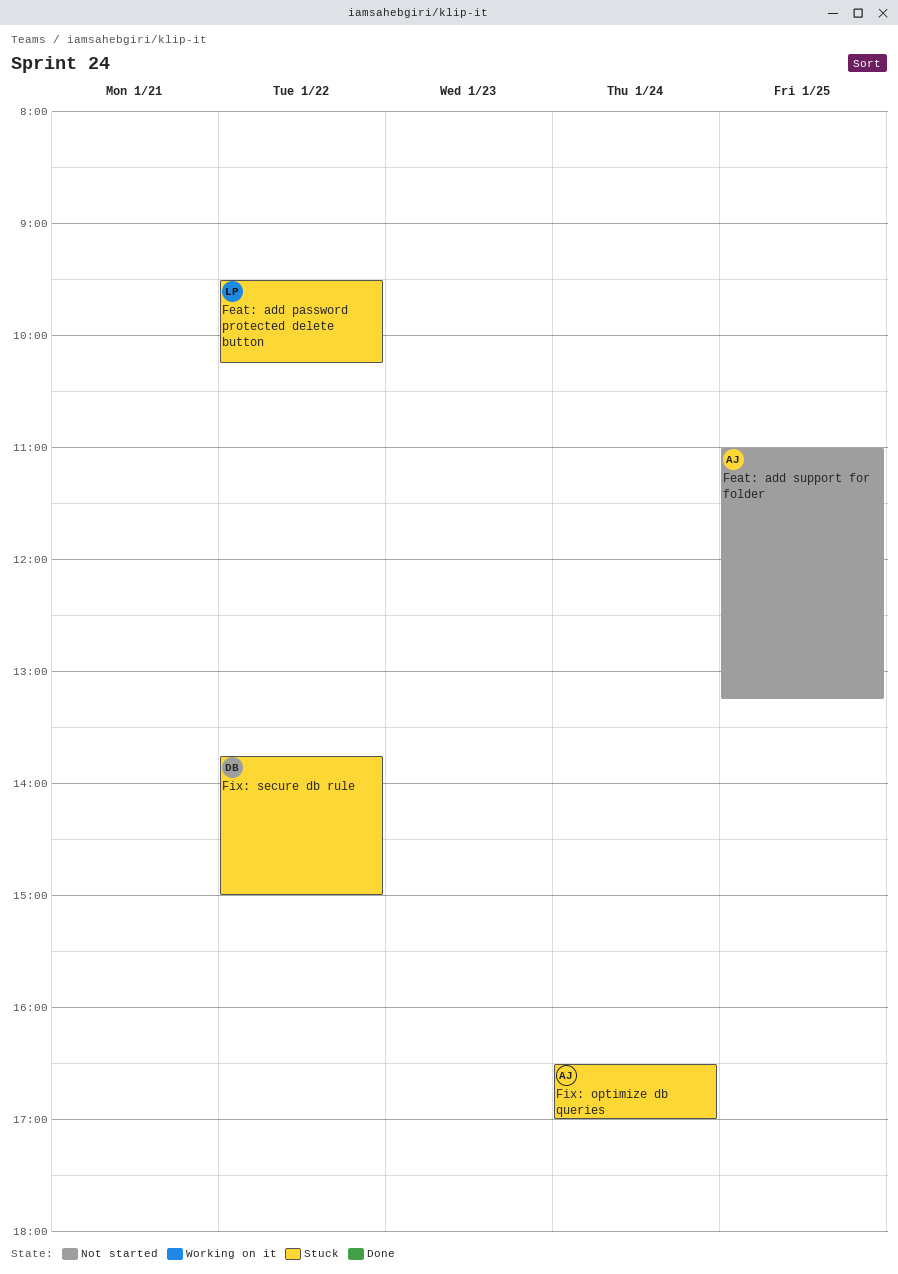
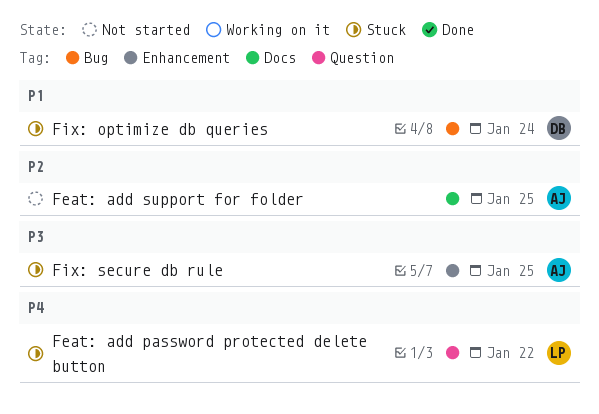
Fix: optimize db queries, owner: AJ -> DB
Fix: secure db rule, owner: DB -> AJ
Fix: secure db rule, day: Jan 22 -> Jan 25

